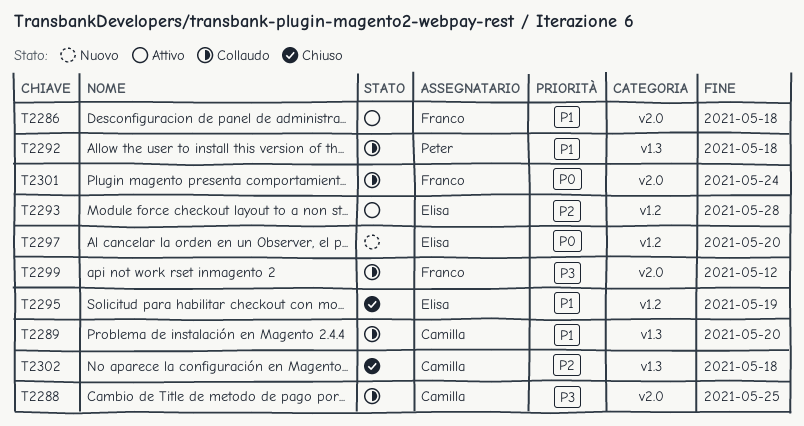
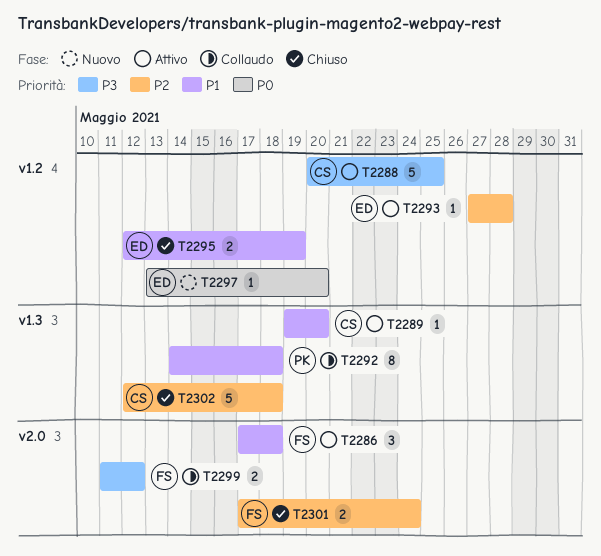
T2288, status: Collaudo -> Attivo
T2288, label: v2.0 -> v1.2
T2289, status: Collaudo -> Attivo
T2301, status: Collaudo -> Chiuso
T2301, priority: P0 -> P2

